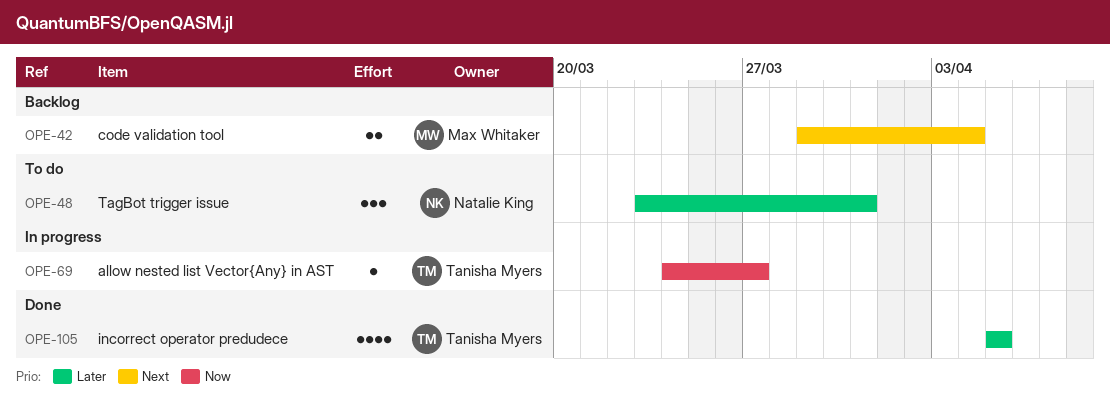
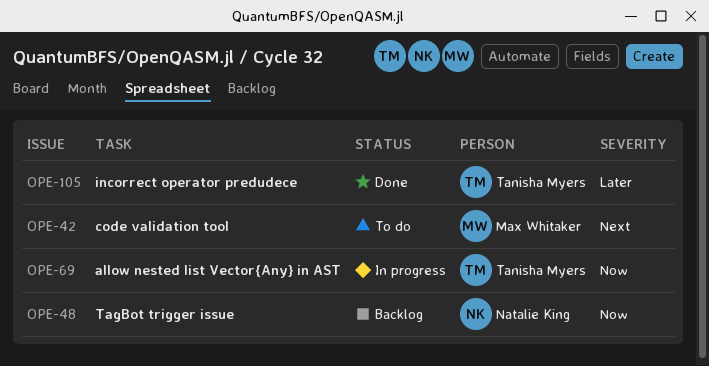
OPE-42, status: Backlog -> To do
OPE-48, status: To do -> Backlog
OPE-48, priority: Later -> Now

